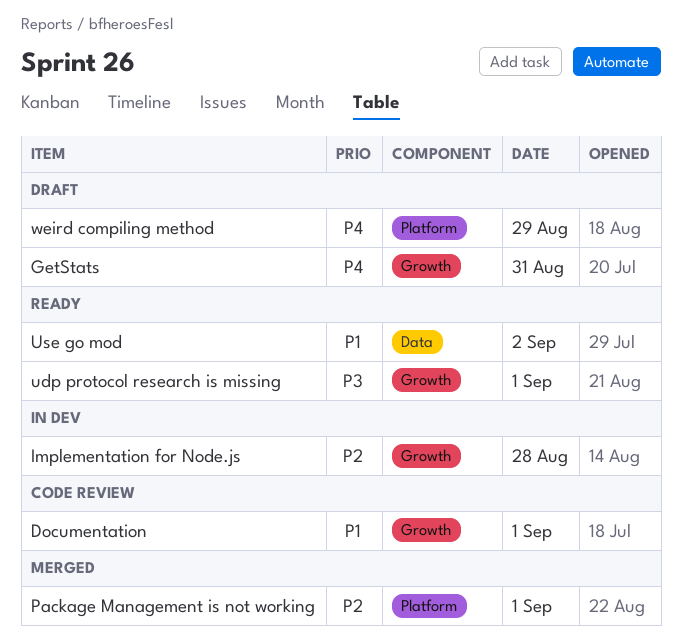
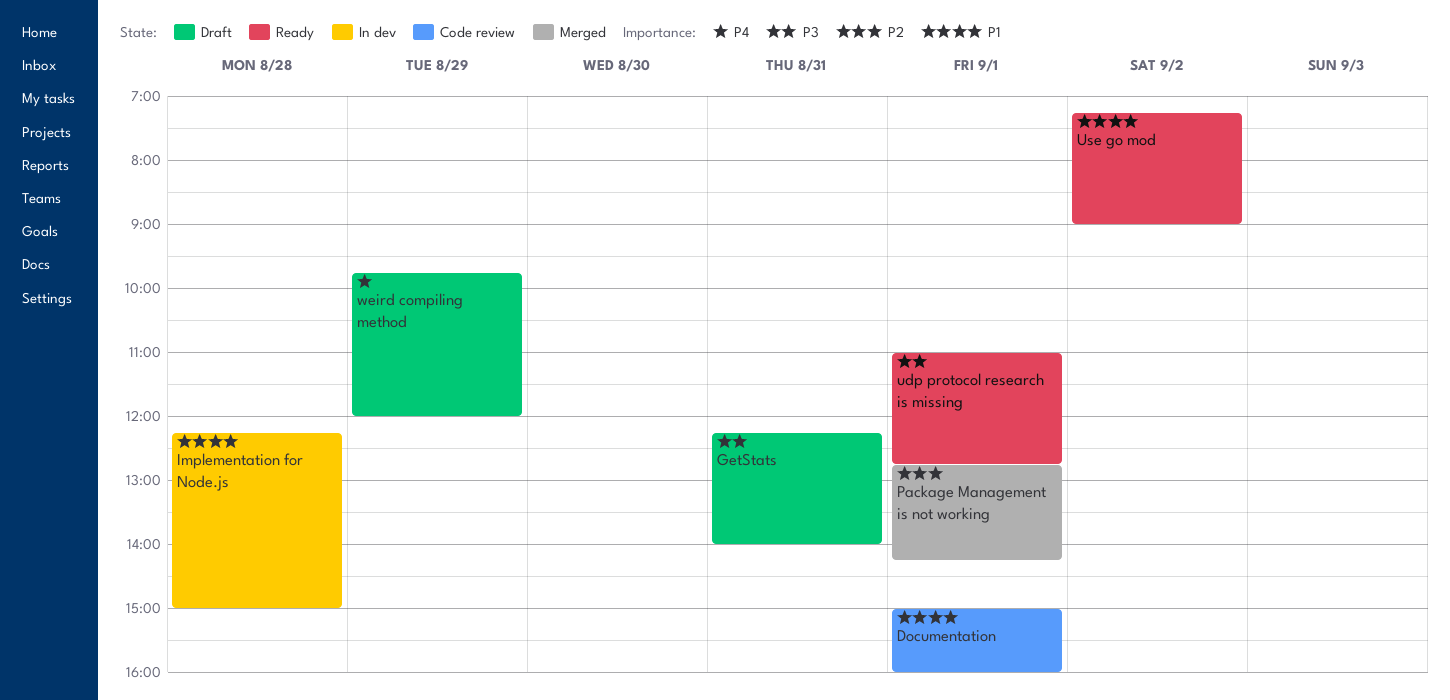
GetStats, priority: P4 -> P3
Implementation for Node.js, priority: P2 -> P1

